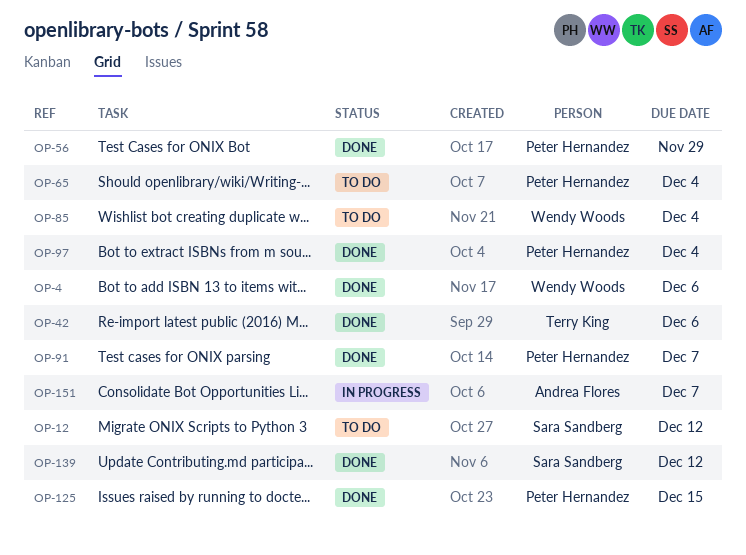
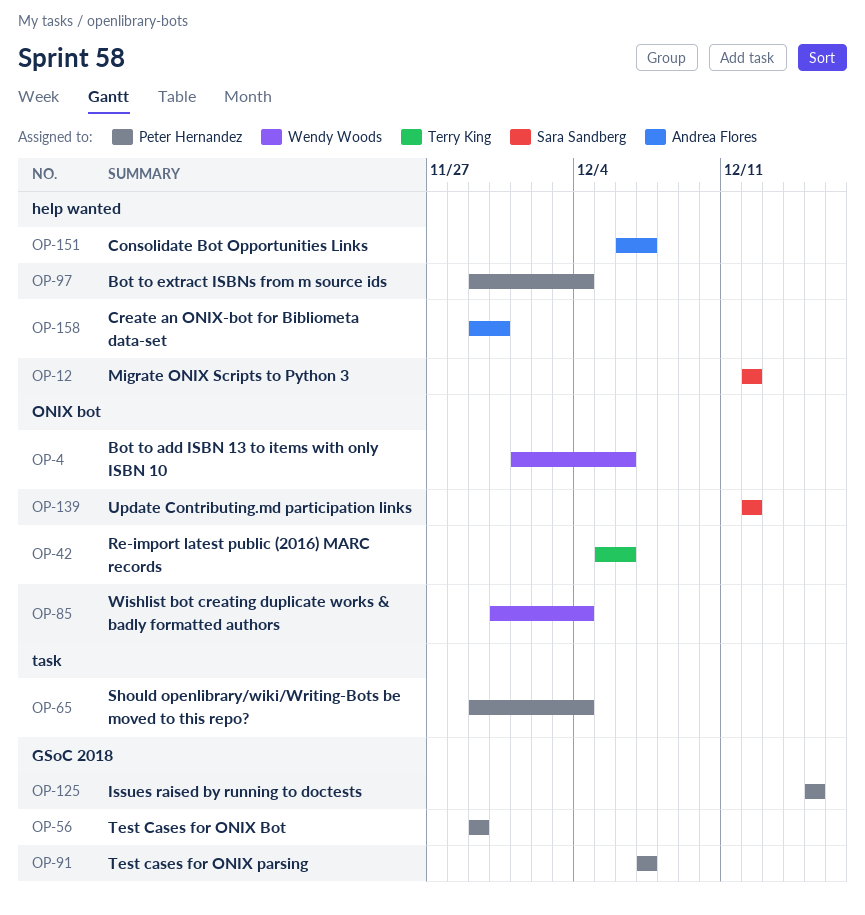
OP-158: none -> present

